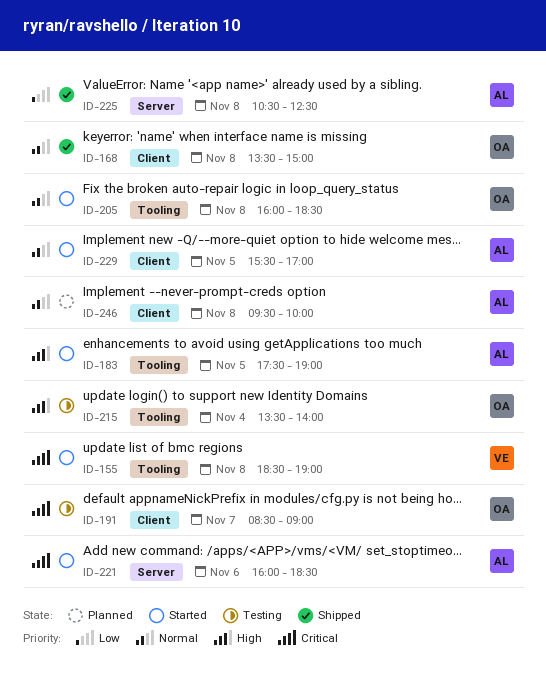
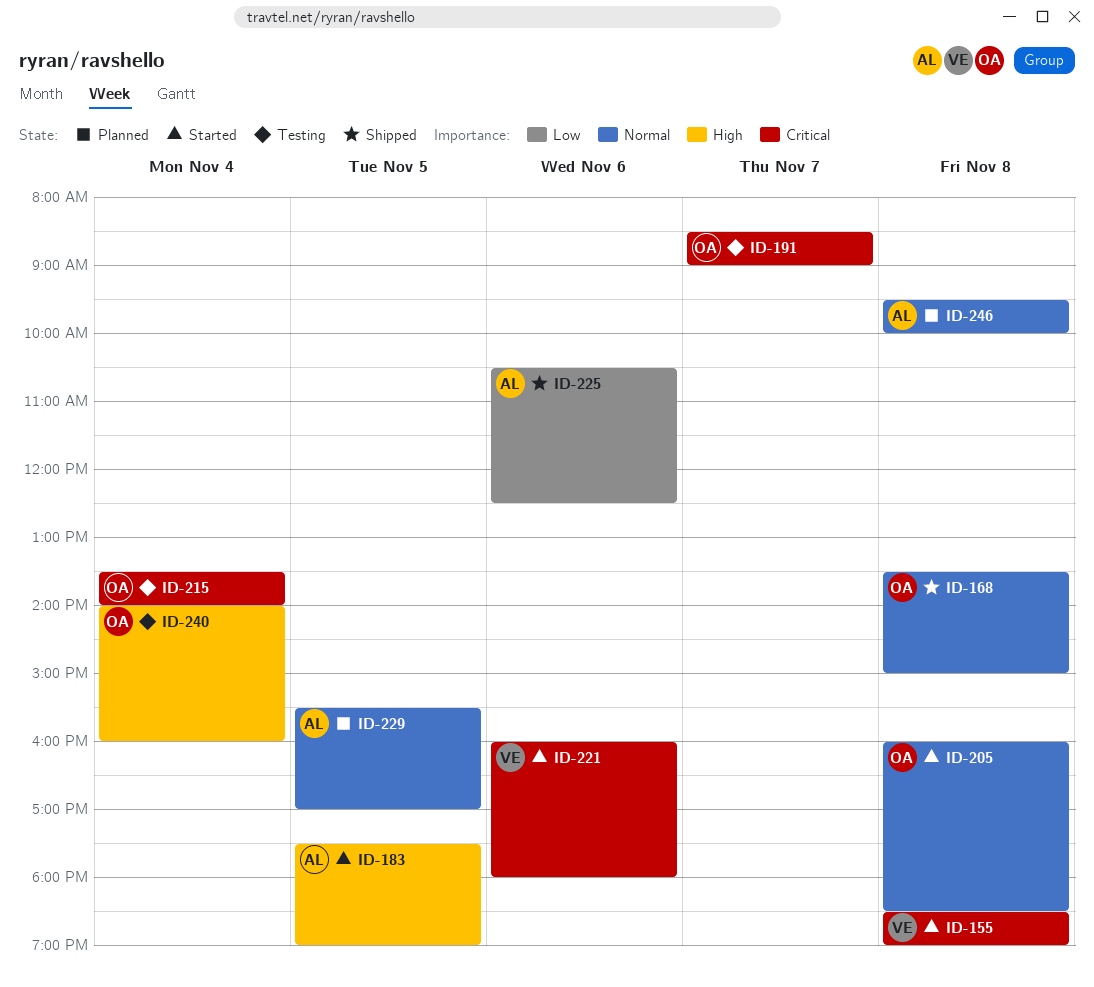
ID-215, priority: High -> Critical
ID-221, owner: AL -> VE
ID-221, ends: 18:30 -> 18:00
ID-225, day: Nov 8 -> Nov 6
ID-229, status: Started -> Planned
ID-240: none -> present

